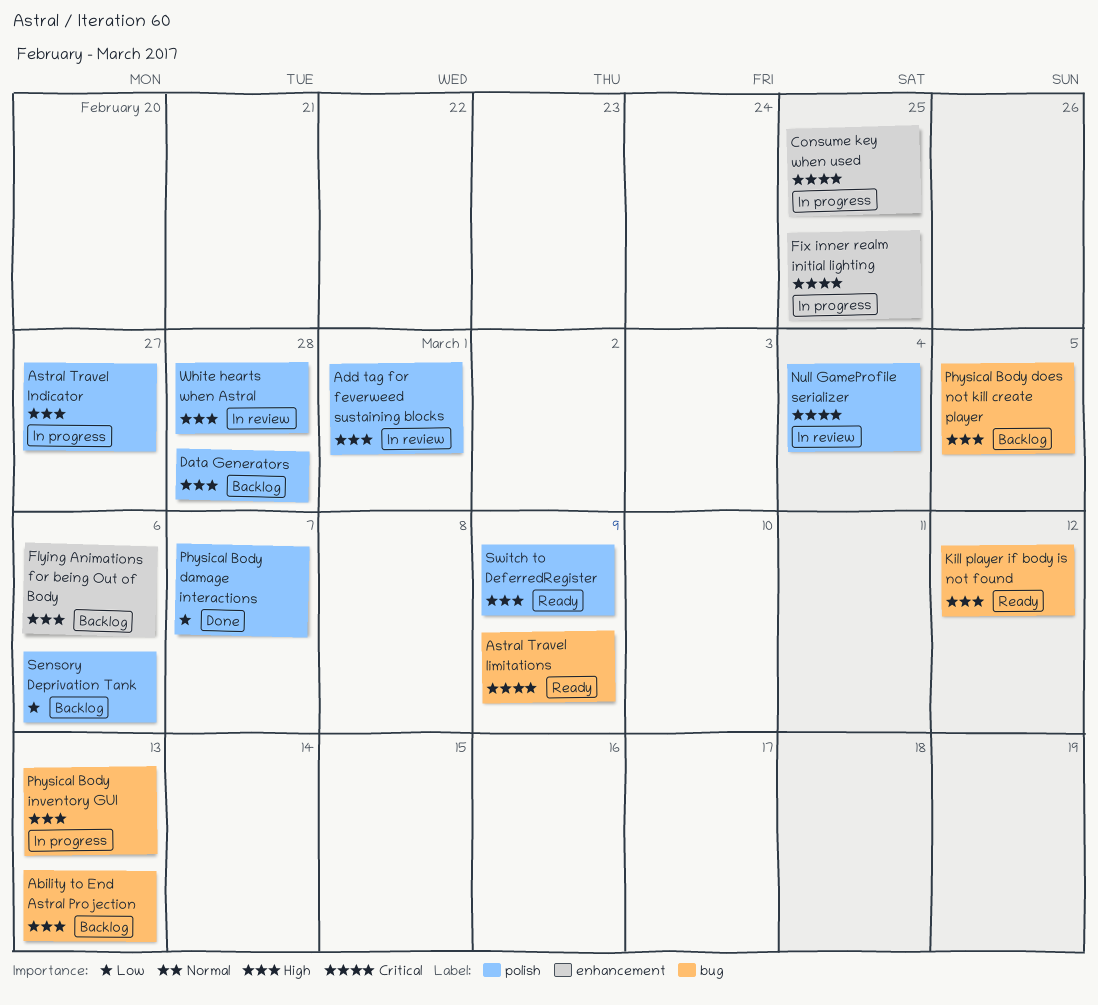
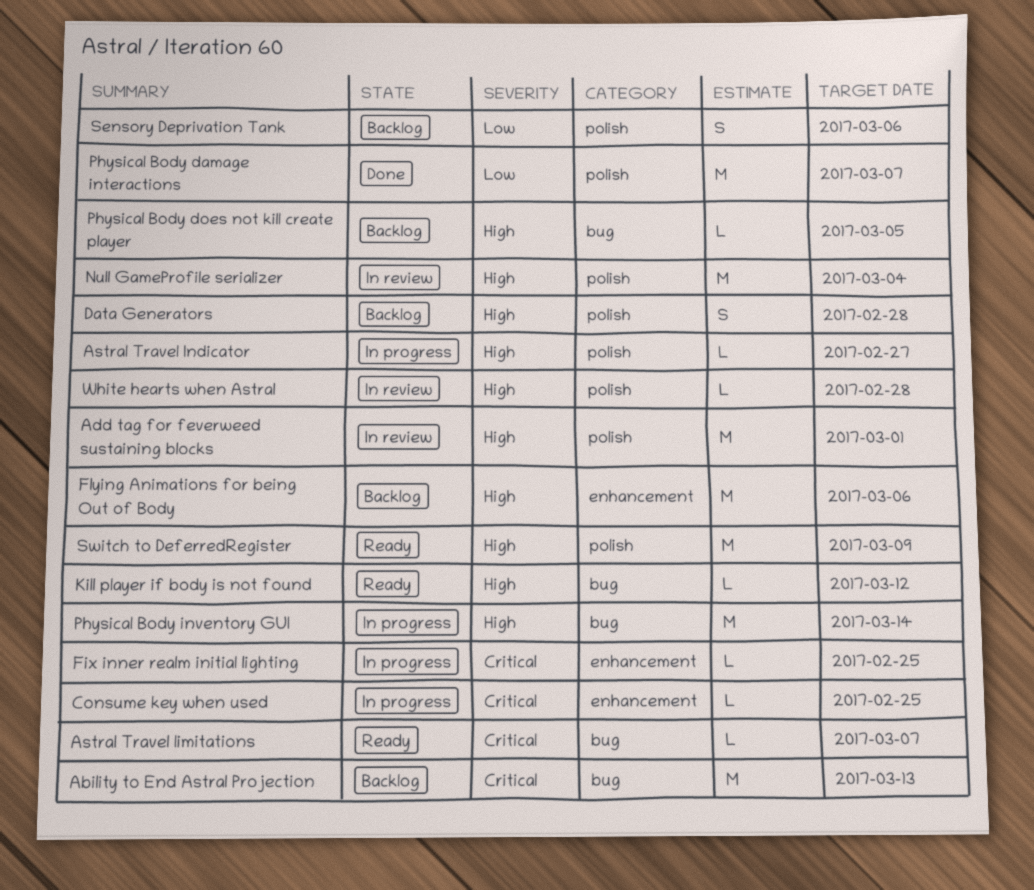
Ability to End Astral Projection, priority: High -> Critical
Astral Travel limitations, due: Mar 9 -> Mar 7
Null GameProfile serializer, priority: Critical -> High
Physical Body inventory GUI, due: Mar 13 -> Mar 14

